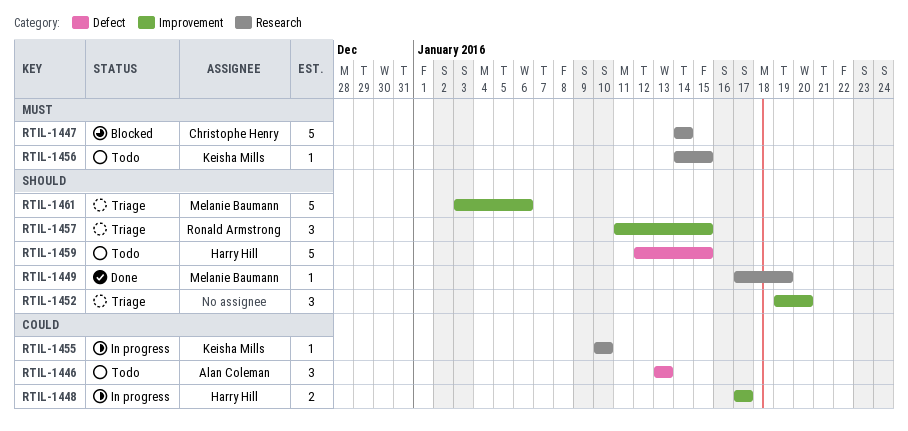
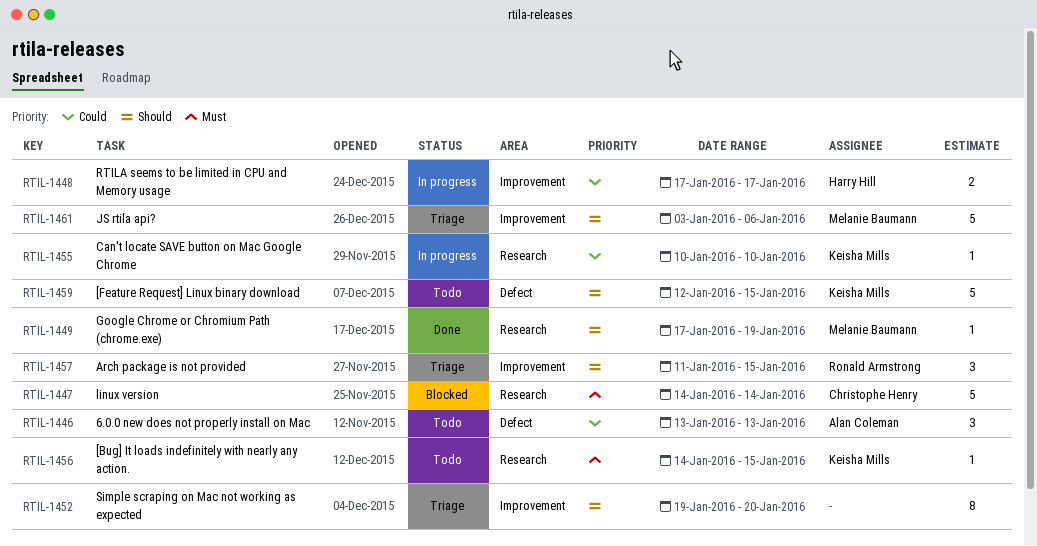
RTIL-1452, estimate: 3 -> 8
RTIL-1459, owner: Harry Hill -> Keisha Mills

